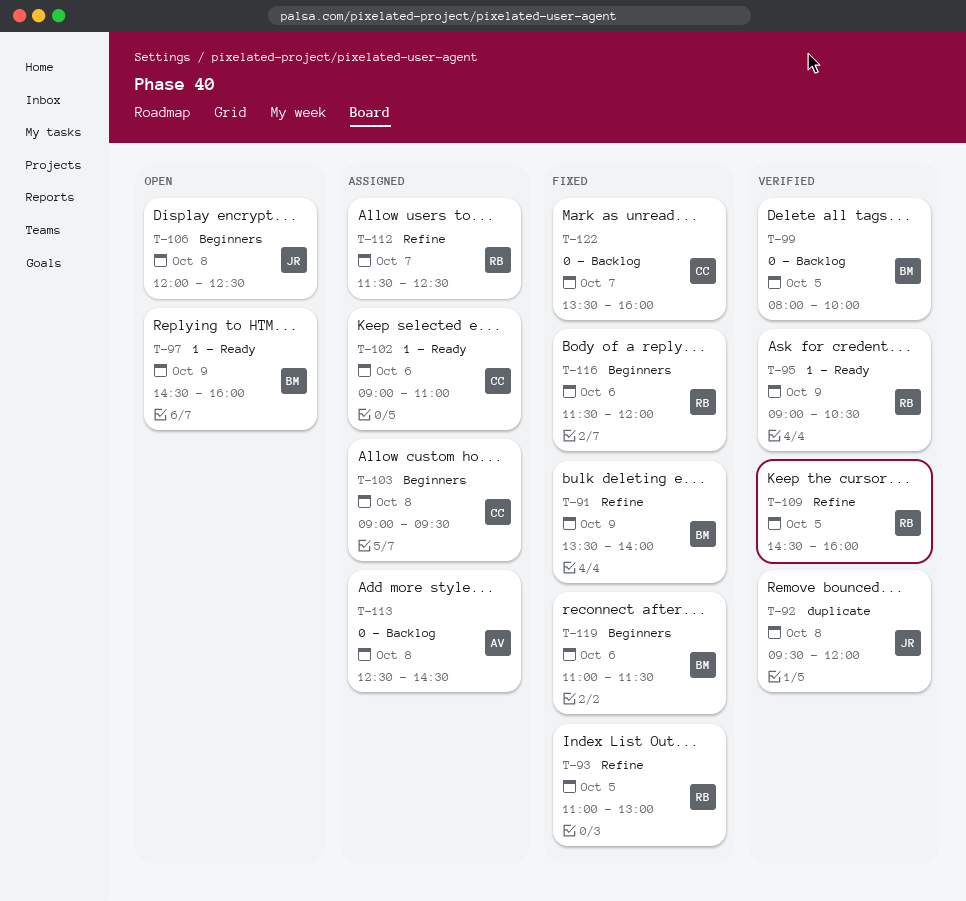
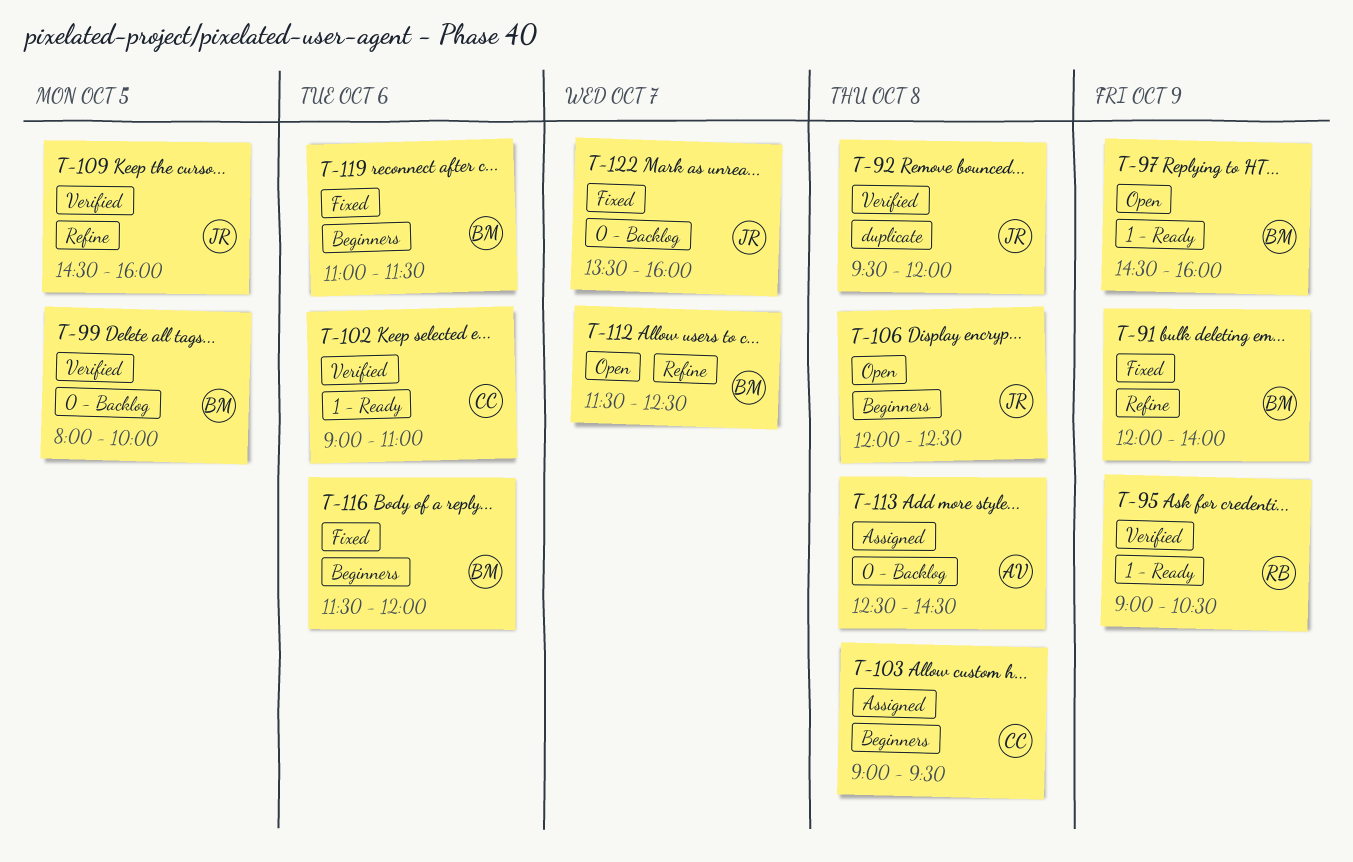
T-91, begins: 13:30 -> 12:00
T-93: present -> none
T-102, status: Assigned -> Verified
T-109, owner: RB -> JR
T-112, status: Assigned -> Open
T-112, owner: RB -> BM
T-116, owner: RB -> BM
T-122, owner: CC -> JR

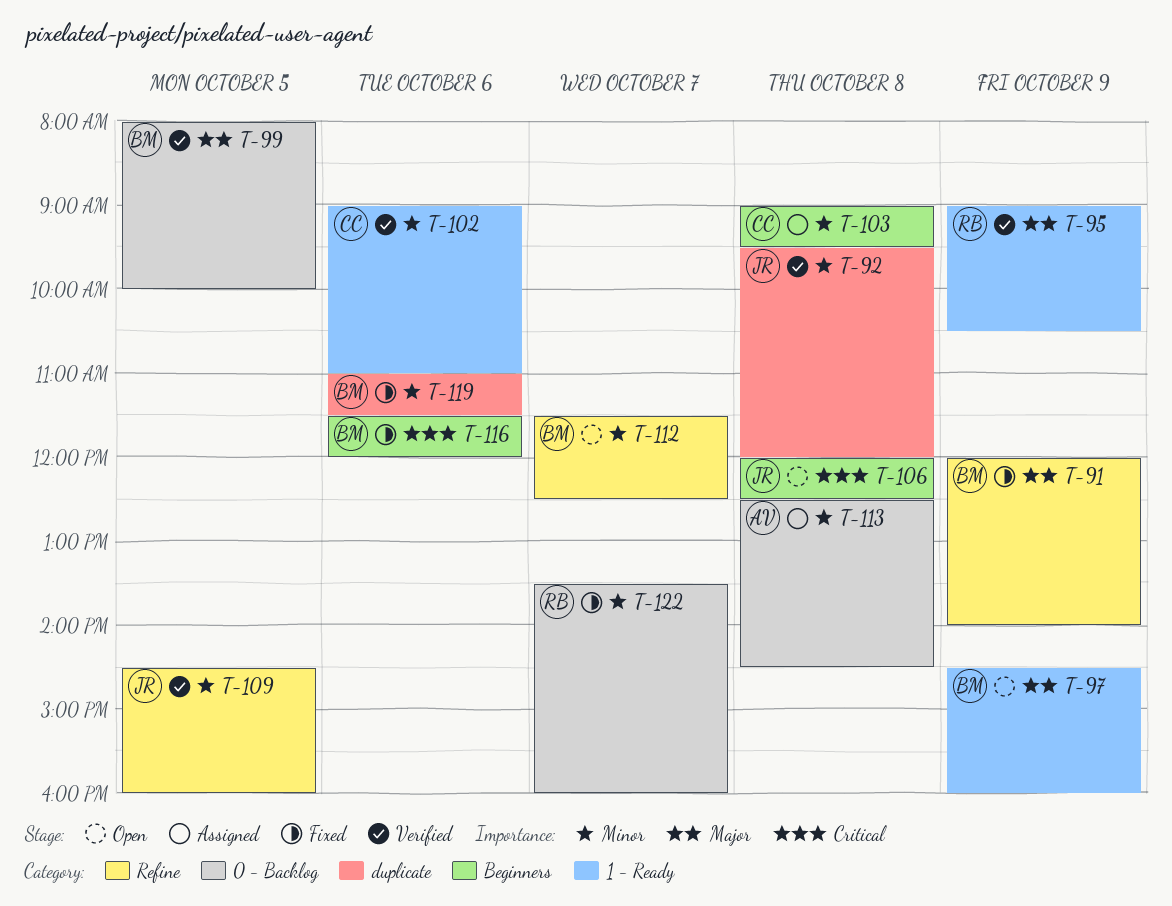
T-119, label: Beginners -> duplicate
T-122, owner: JR -> RB

